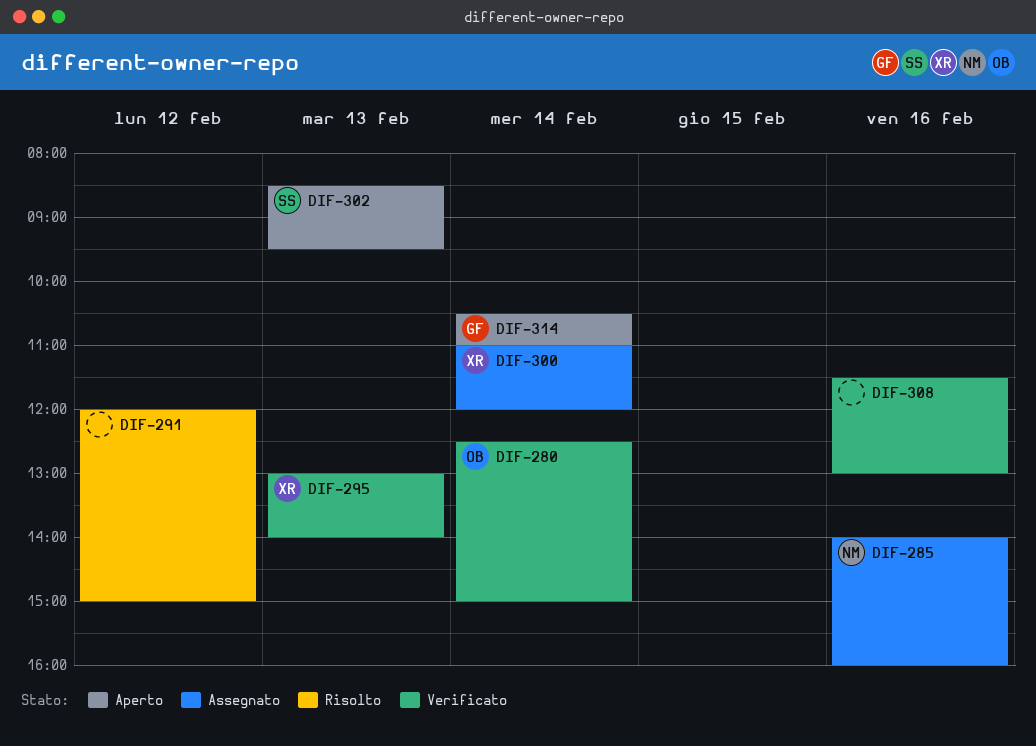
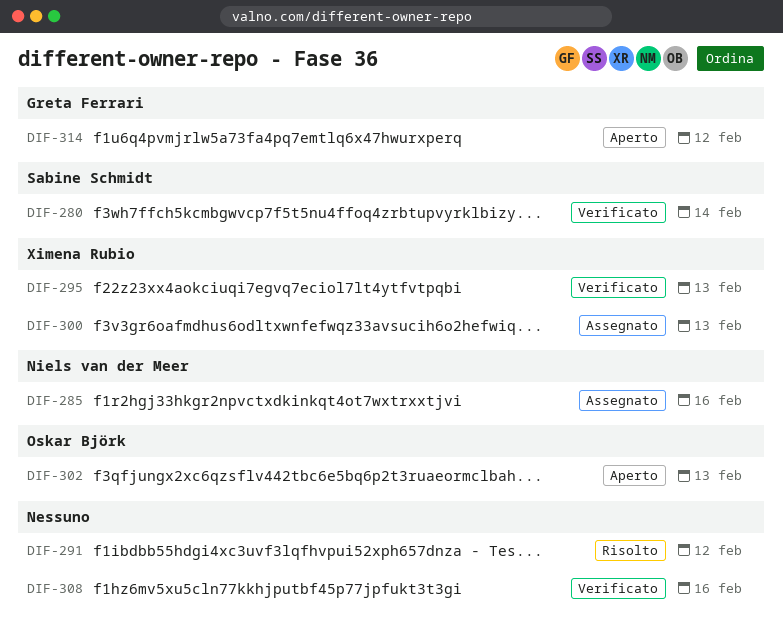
DIF-280, owner: Oskar Björk -> Sabine Schmidt
DIF-300, day: Feb 14 -> Feb 13
DIF-302, owner: Sabine Schmidt -> Oskar Björk
DIF-314, day: Feb 14 -> Feb 12

